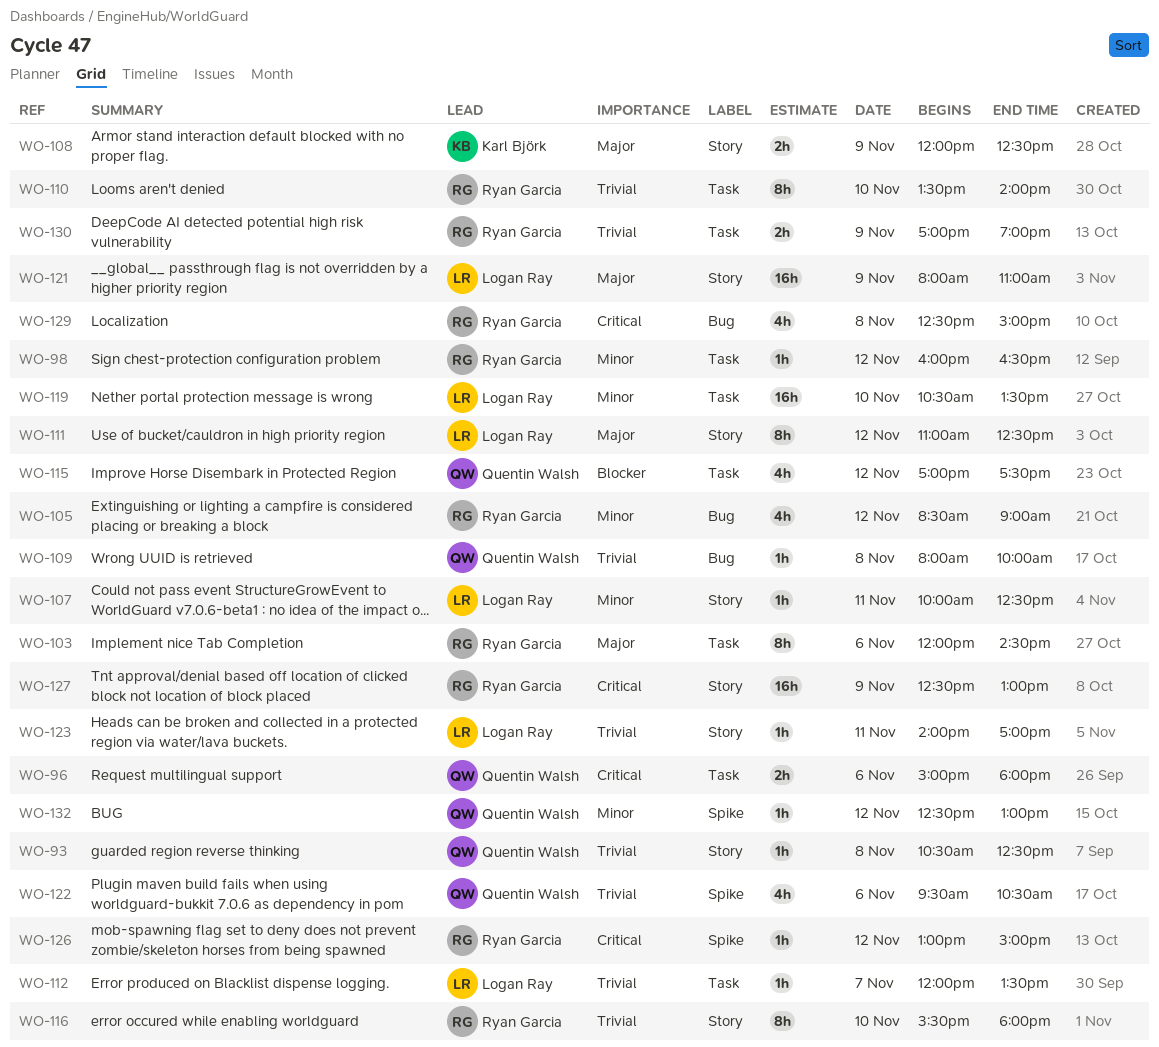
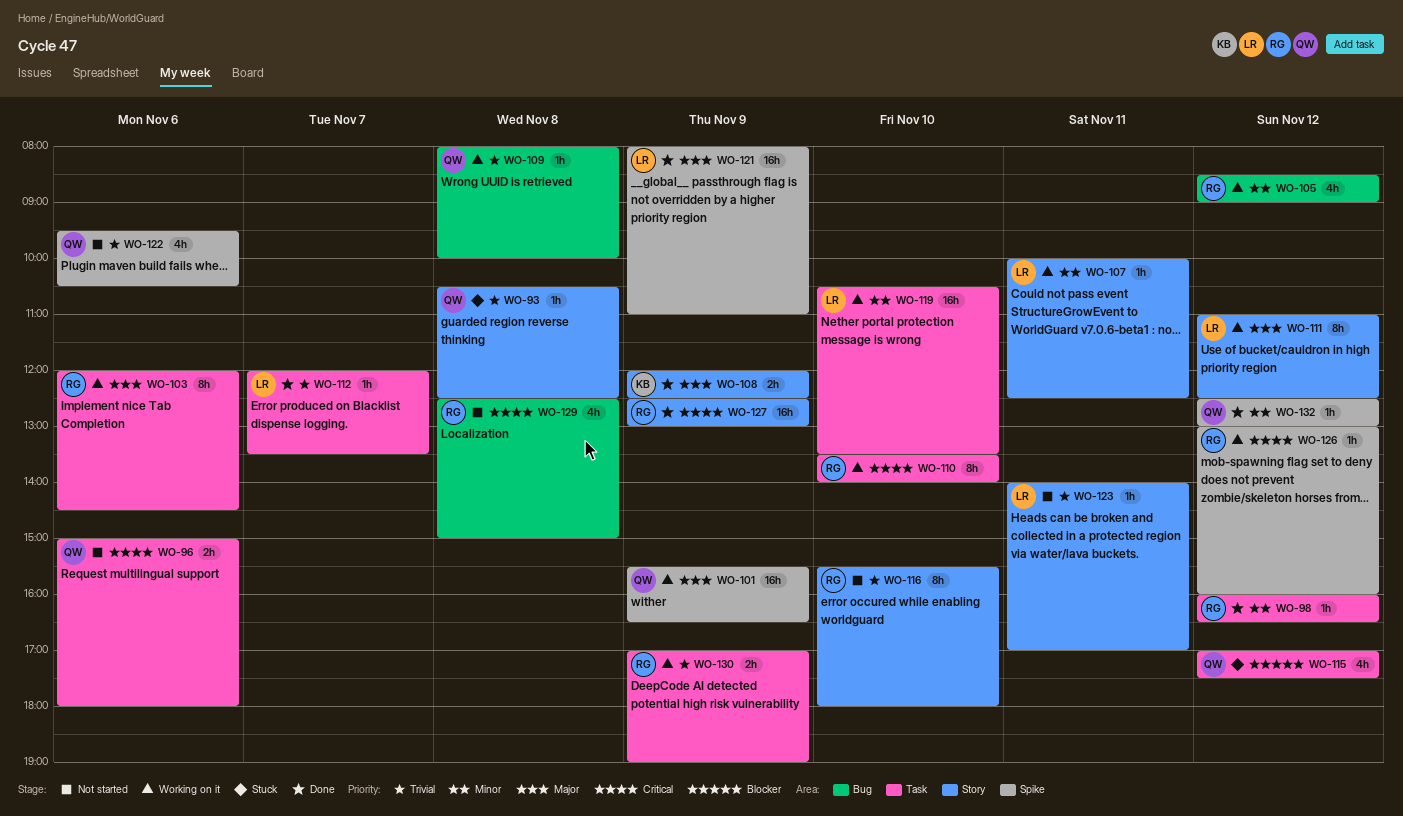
WO-101: none -> present
WO-110, priority: Trivial -> Critical
WO-121, label: Story -> Spike
WO-126, ends: 15:00 -> 16:00

